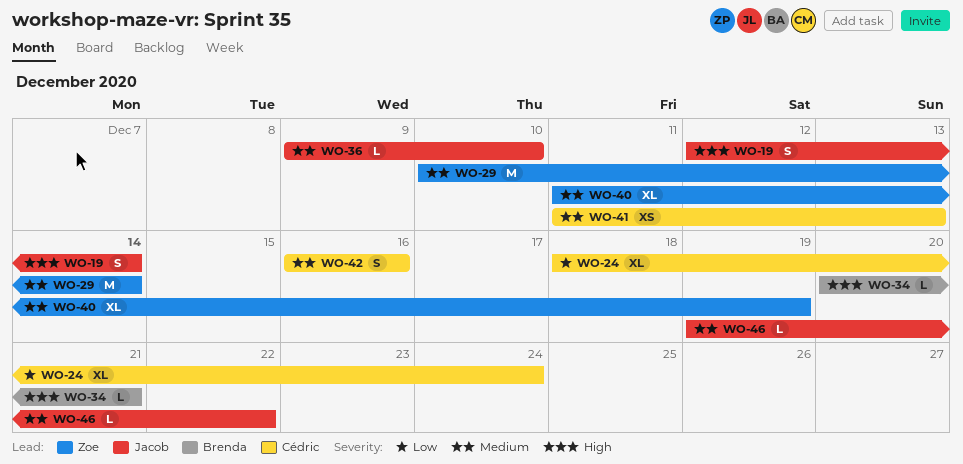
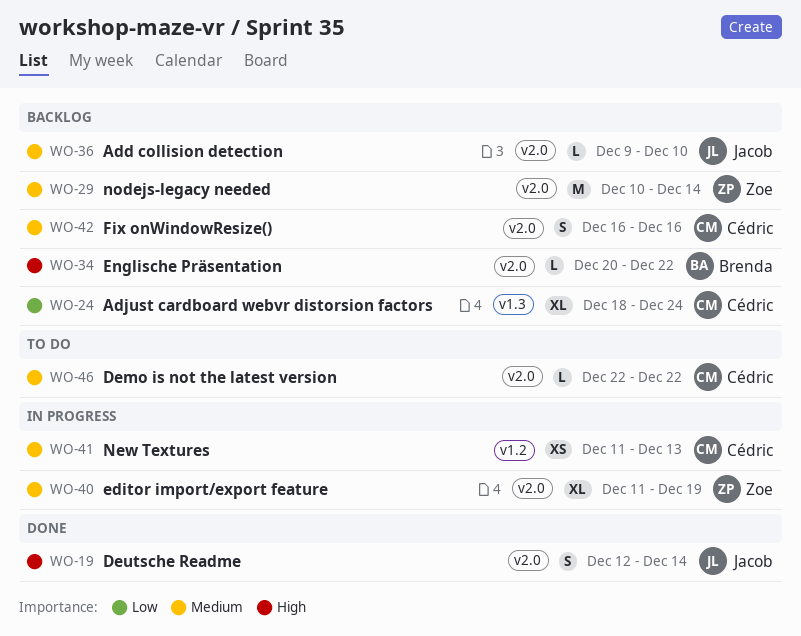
WO-34, due: Dec 21 -> Dec 22
WO-46, owner: Jacob -> Cédric
WO-46, start: Dec 19 -> Dec 22

